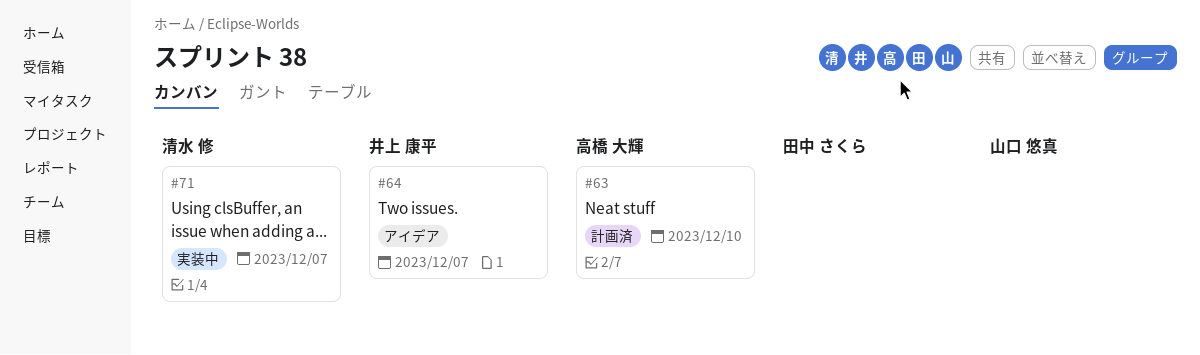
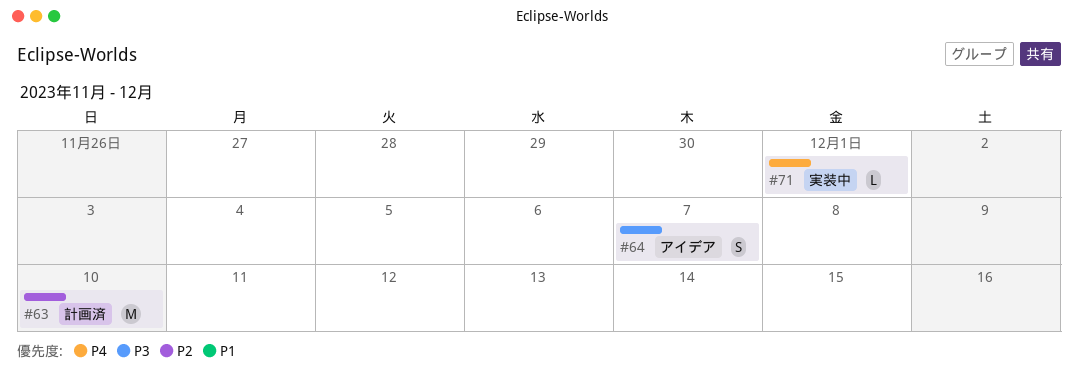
#71, due: Dec 7 -> Dec 1

